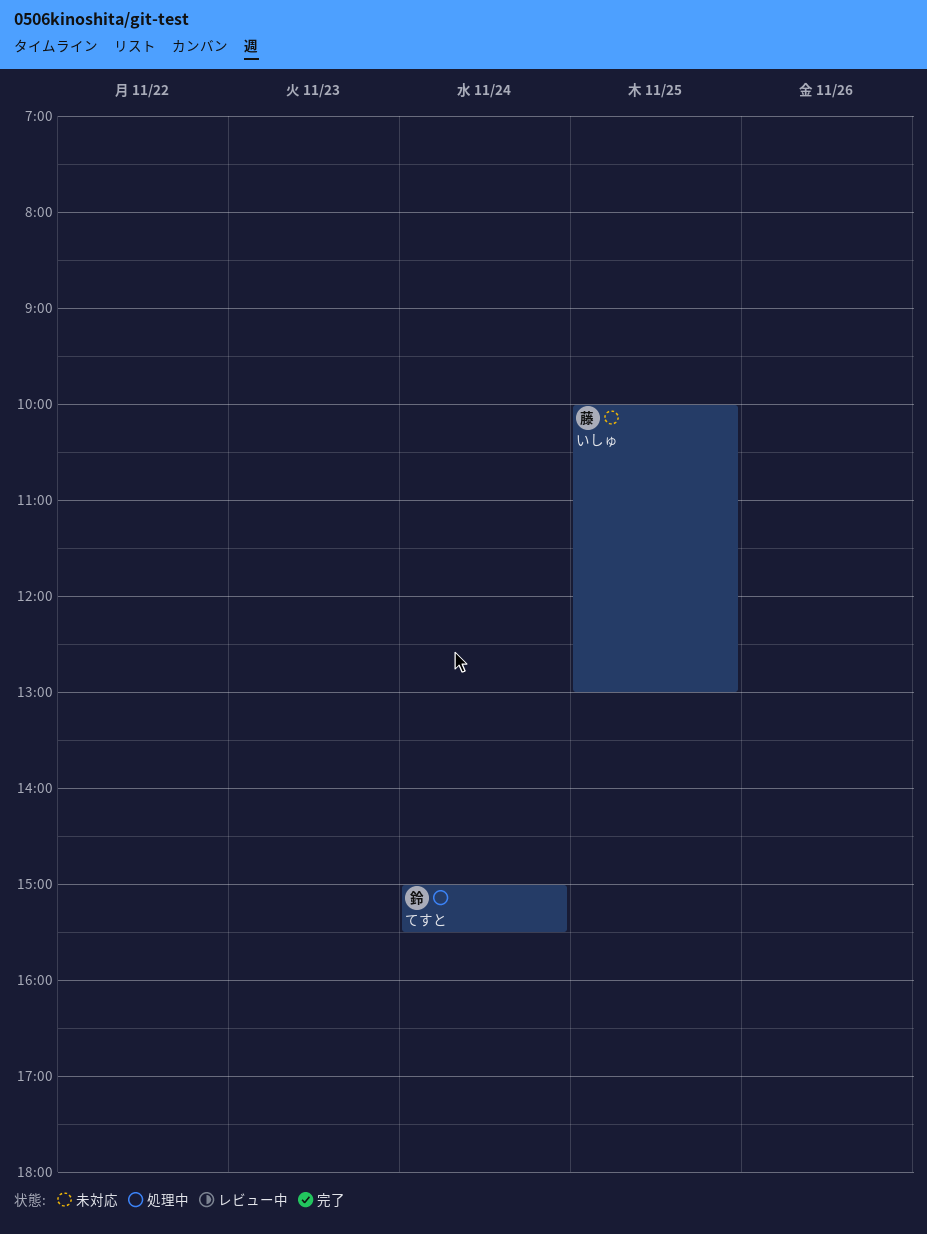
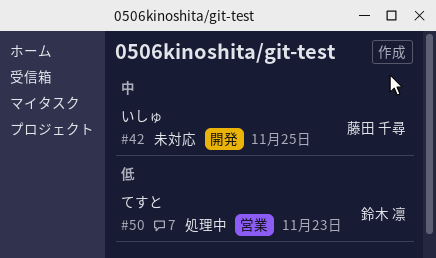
てすと, day: Nov 24 -> Nov 23

